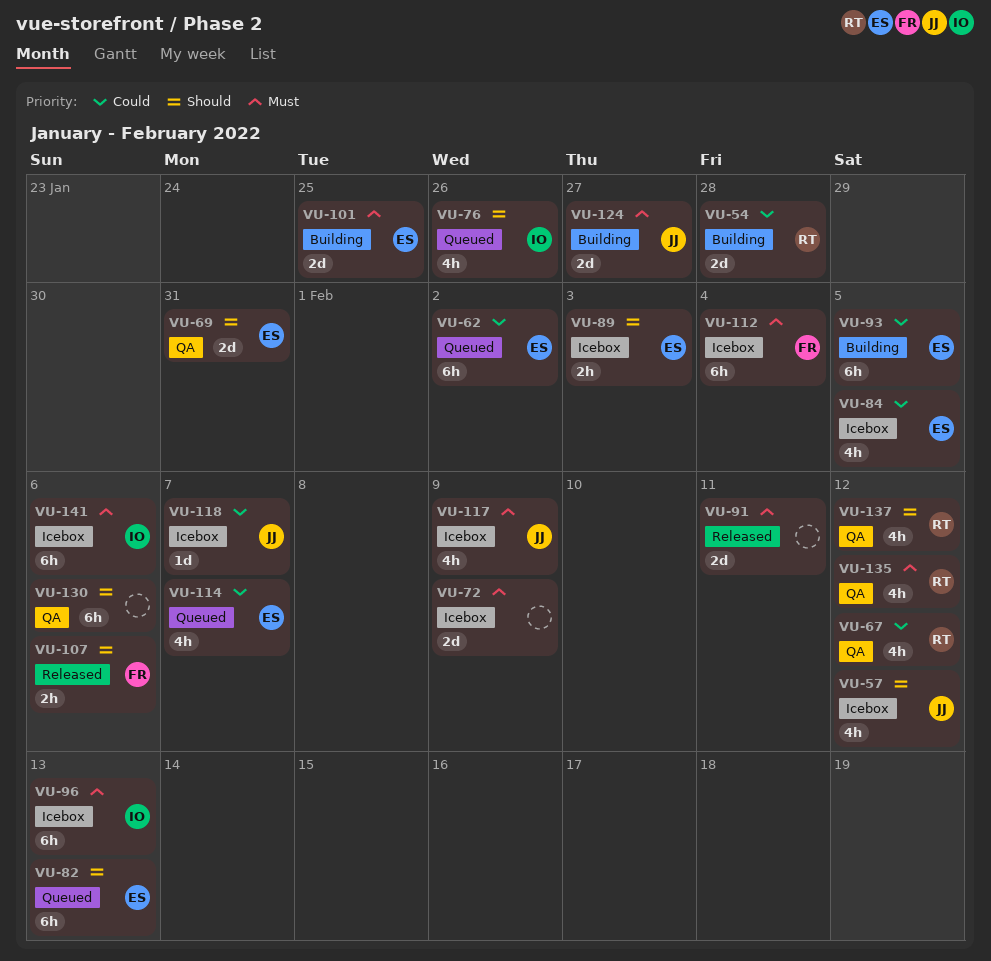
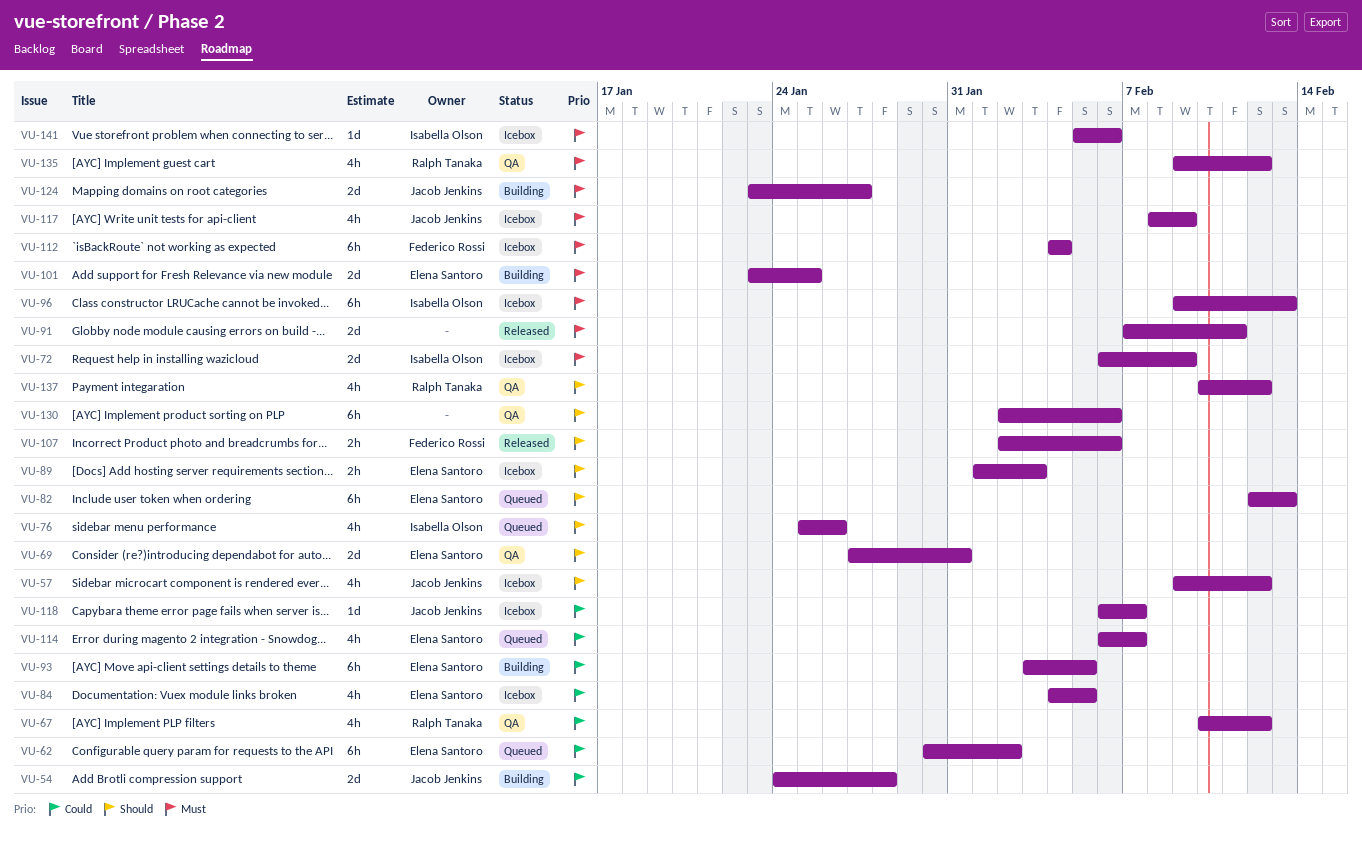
VU-54, owner: Ralph Tanaka -> Jacob Jenkins
VU-72, owner: none -> Isabella Olson
VU-141, estimate: 6h -> 1d

